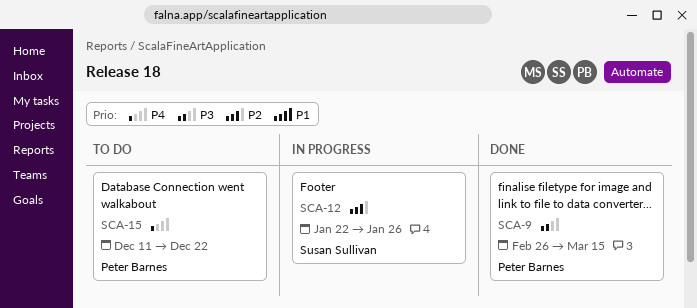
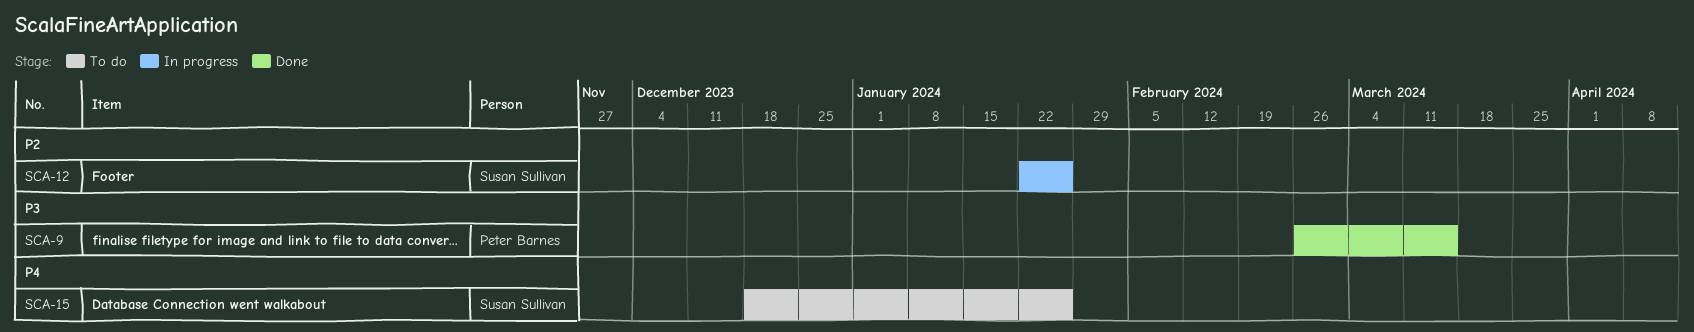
SCA-15, owner: Peter Barnes -> Susan Sullivan
SCA-15, start: Dec 11 -> Dec 18
SCA-15, due: Dec 22 -> Jan 26

